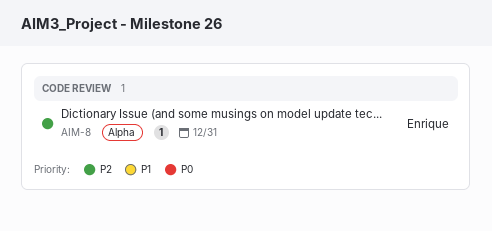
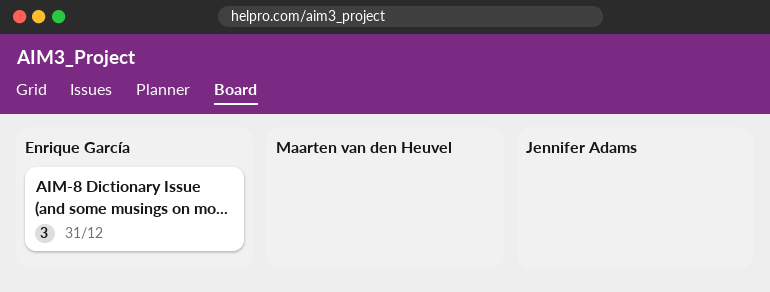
AIM-8, estimate: 1 -> 3

